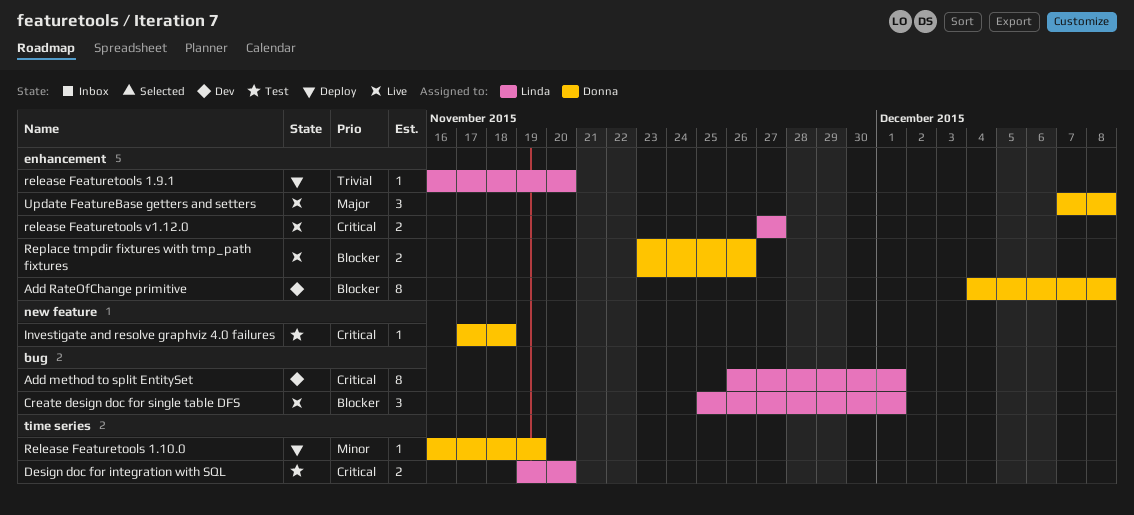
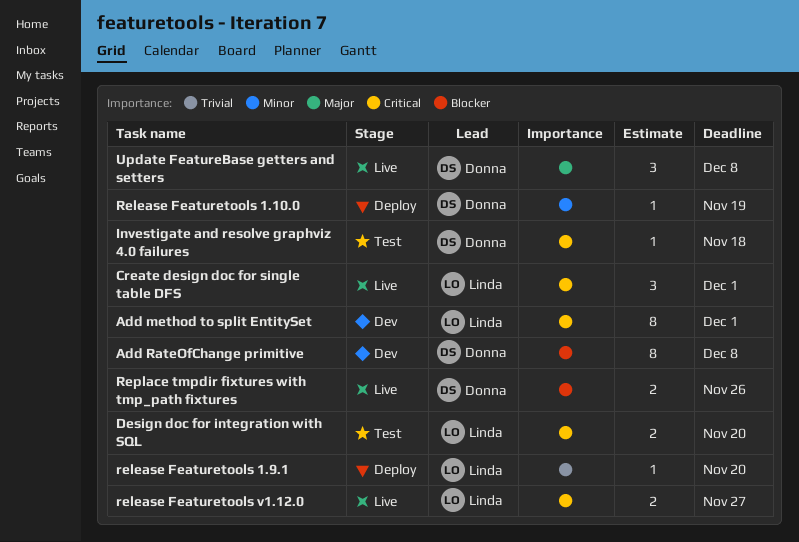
Create design doc for single table DFS, priority: Blocker -> Critical

